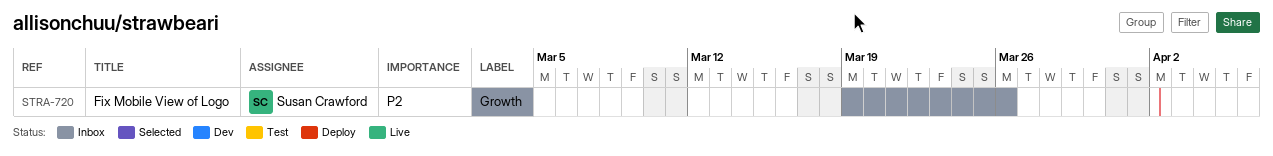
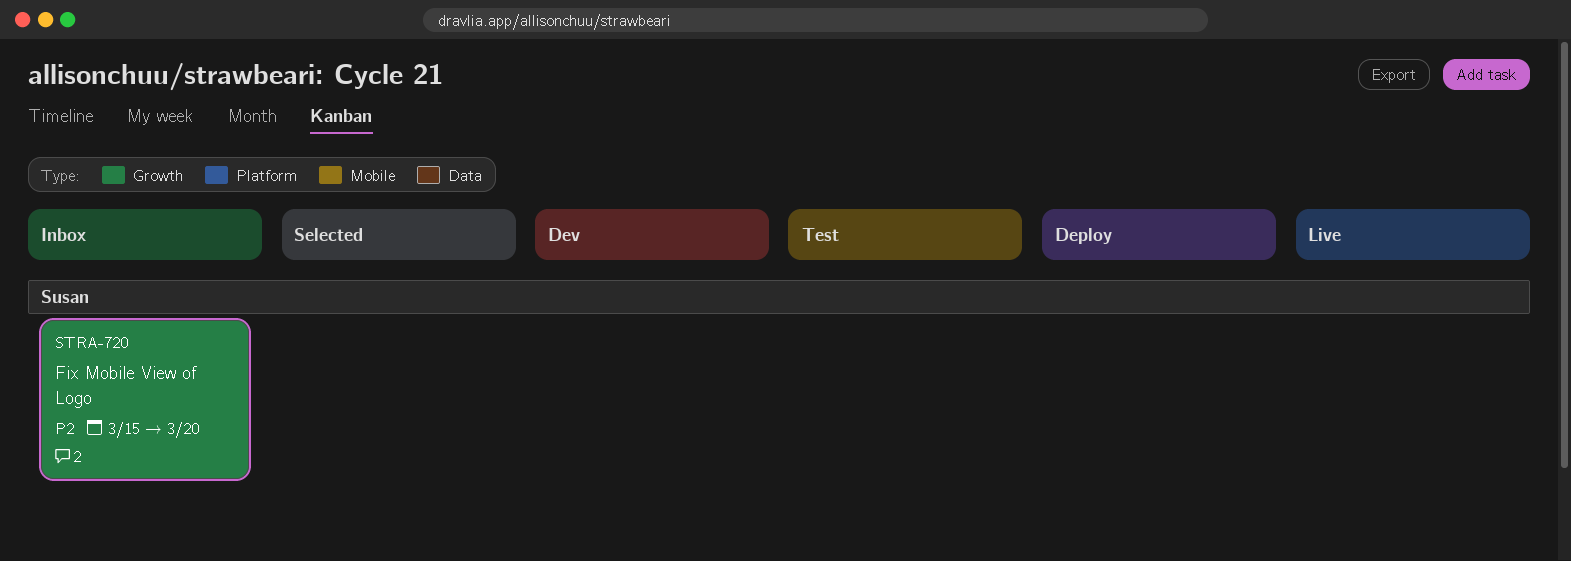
STRA-720, start: Mar 19 -> Mar 15
STRA-720, due: Mar 26 -> Mar 20

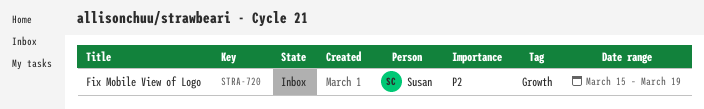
STRA-720, due: Mar 20 -> Mar 19

